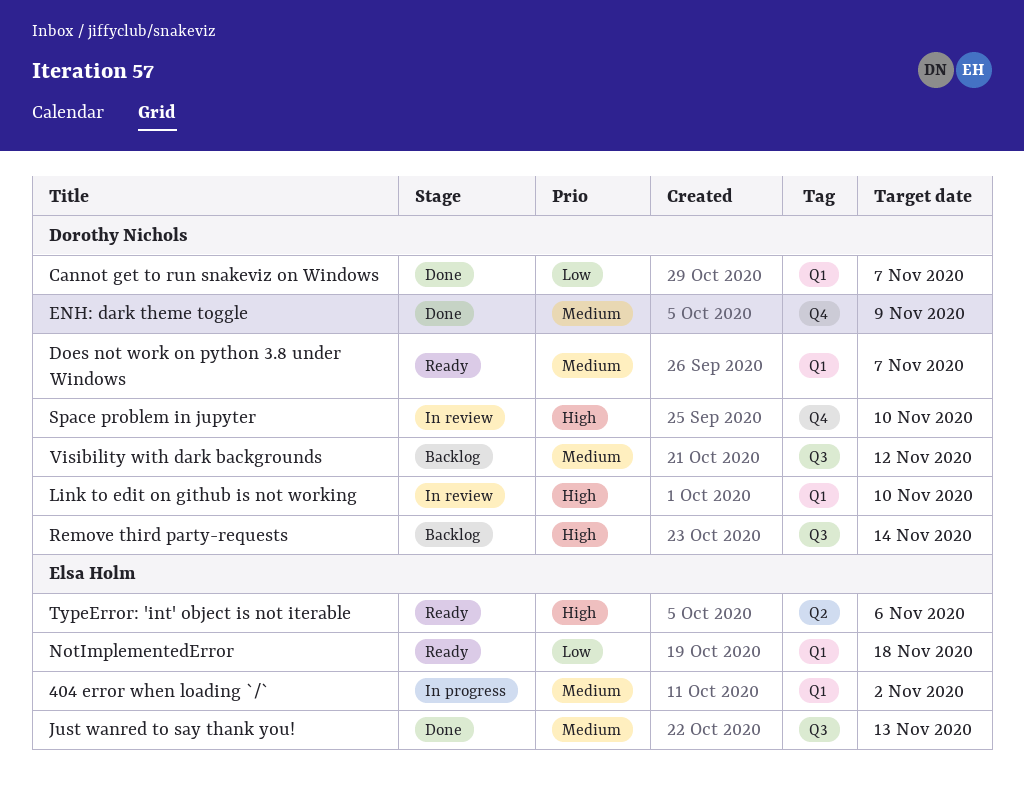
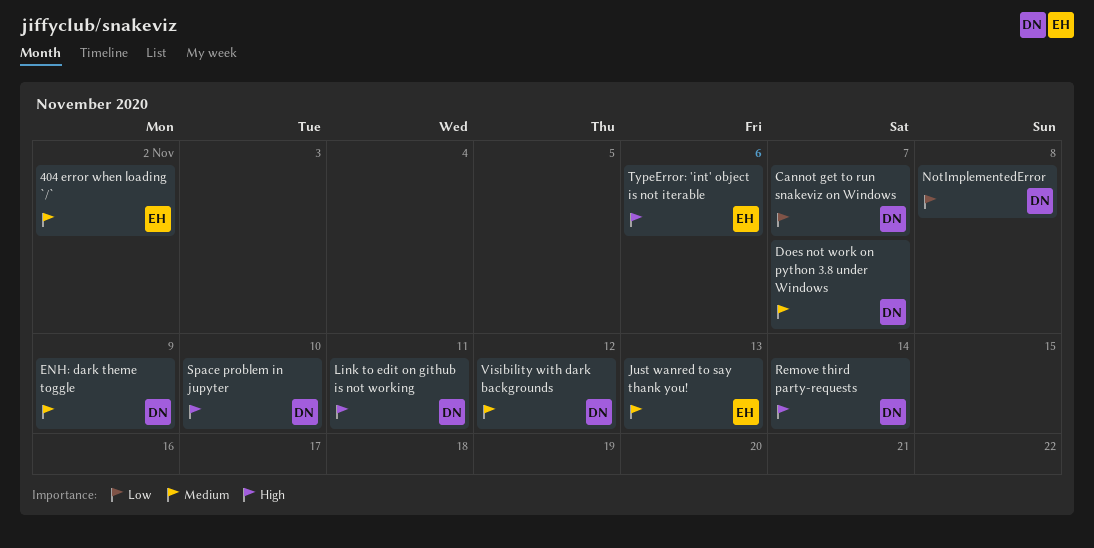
Link to edit on github is not working, due: Nov 10 -> Nov 11
NotImplementedError, owner: Elsa Holm -> Dorothy Nichols
NotImplementedError, due: Nov 18 -> Nov 8

